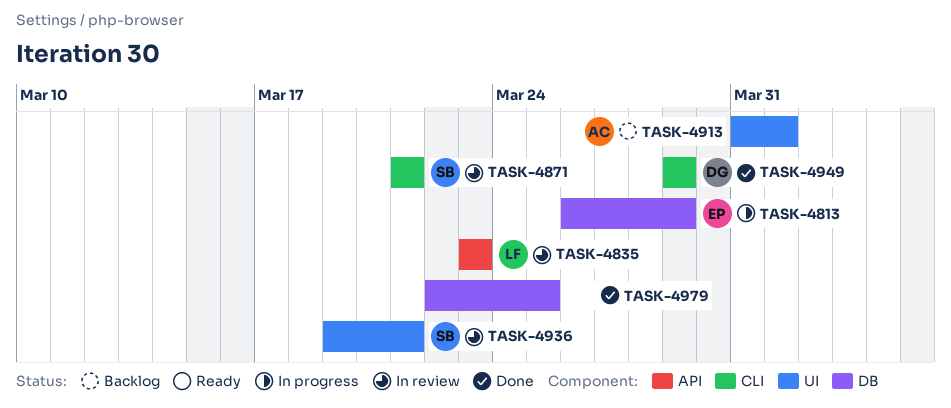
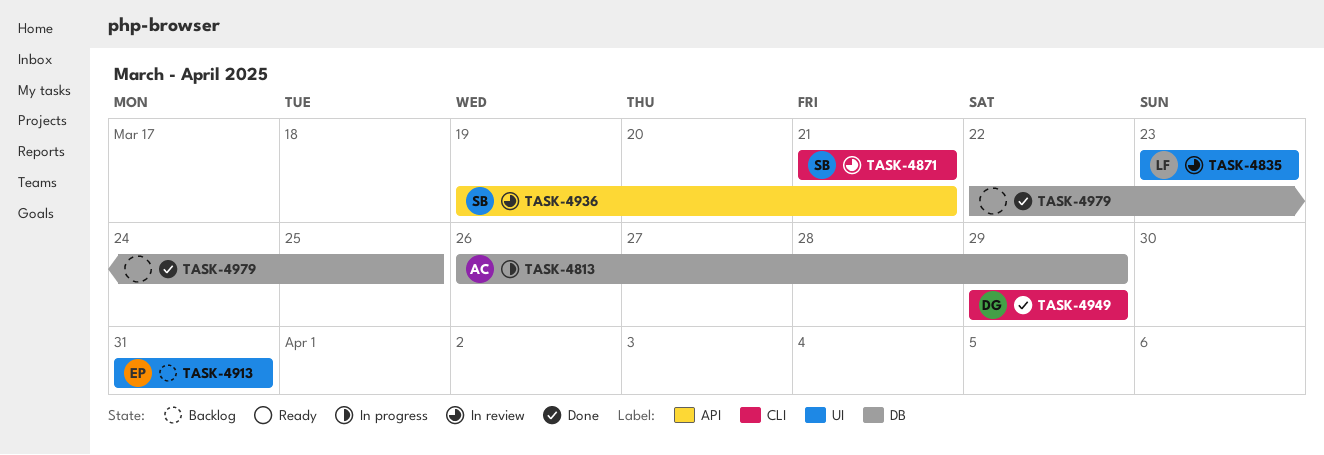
TASK-4813, owner: EP -> AC
TASK-4835, label: API -> UI
TASK-4913, owner: AC -> EP
TASK-4913, due: Apr 1 -> Mar 31
TASK-4936, label: UI -> API

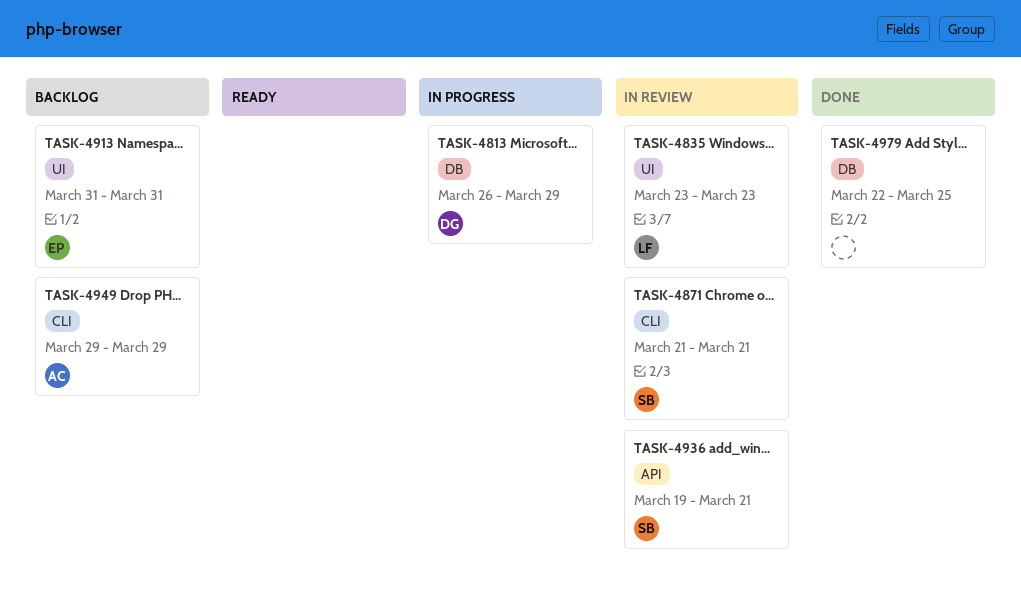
TASK-4813, owner: AC -> DG
TASK-4949, status: Done -> Backlog
TASK-4949, owner: DG -> AC

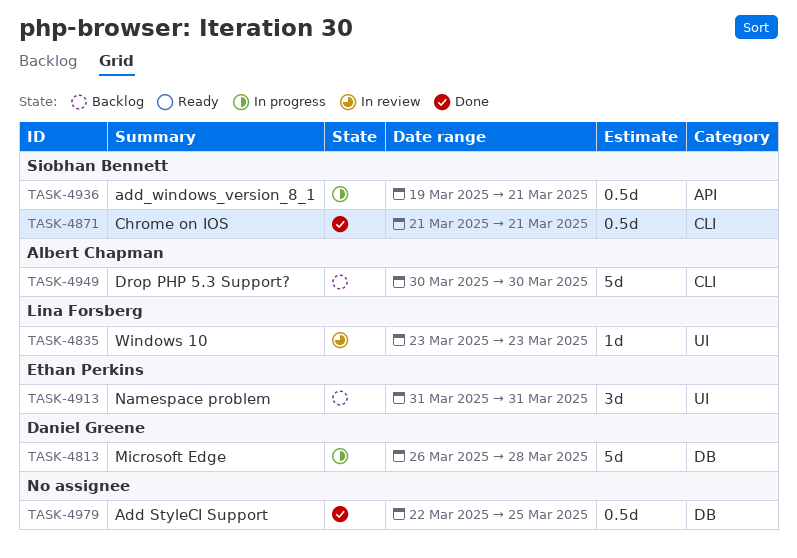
TASK-4813, due: Mar 29 -> Mar 28
TASK-4871, status: In review -> Done
TASK-4936, status: In review -> In progress
TASK-4949, start: Mar 29 -> Mar 30
TASK-4949, due: Mar 29 -> Mar 30

